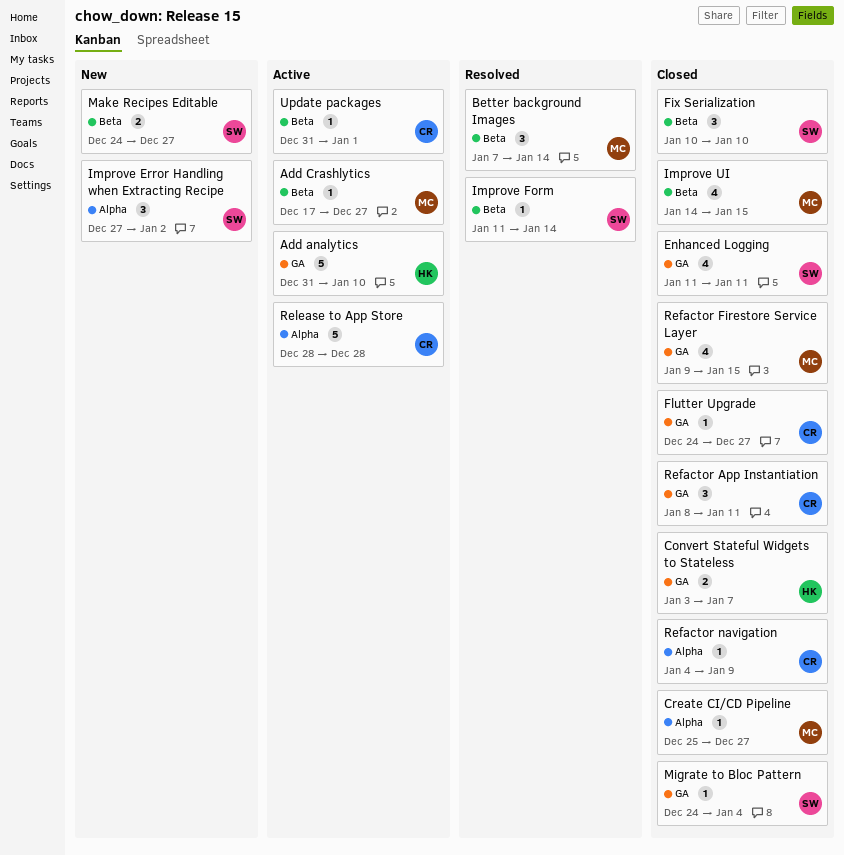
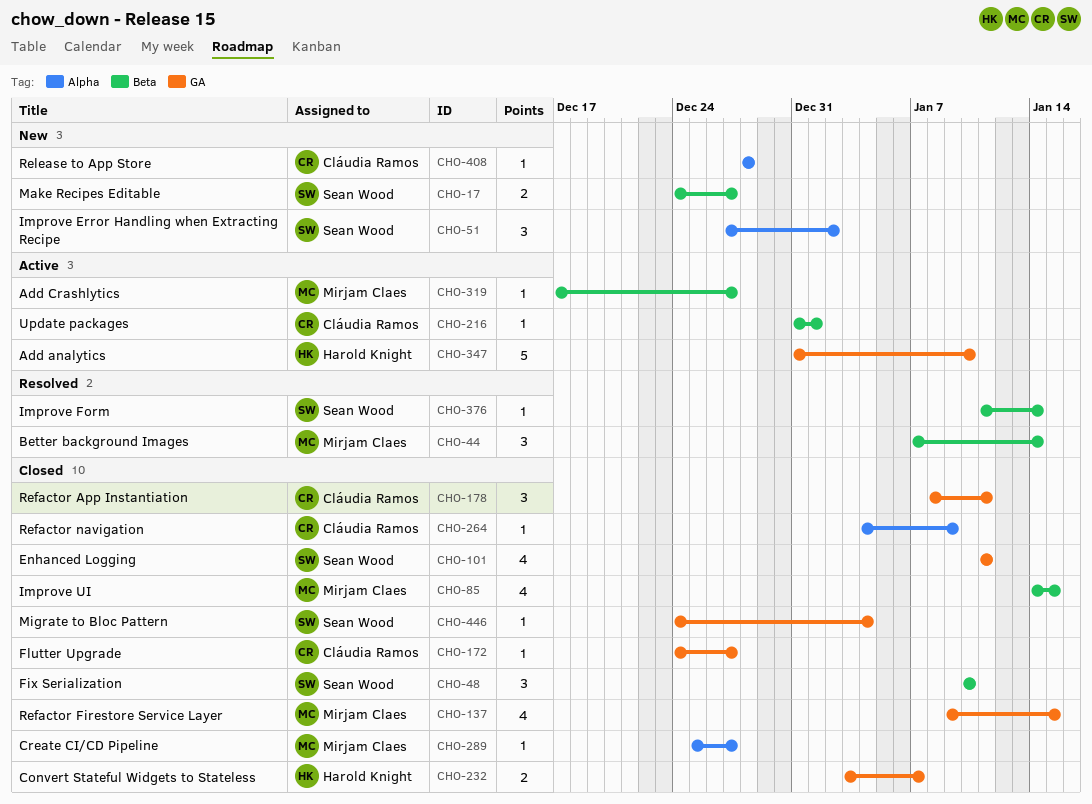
Release to App Store, status: Active -> New
Release to App Store, estimate: 5 -> 1

